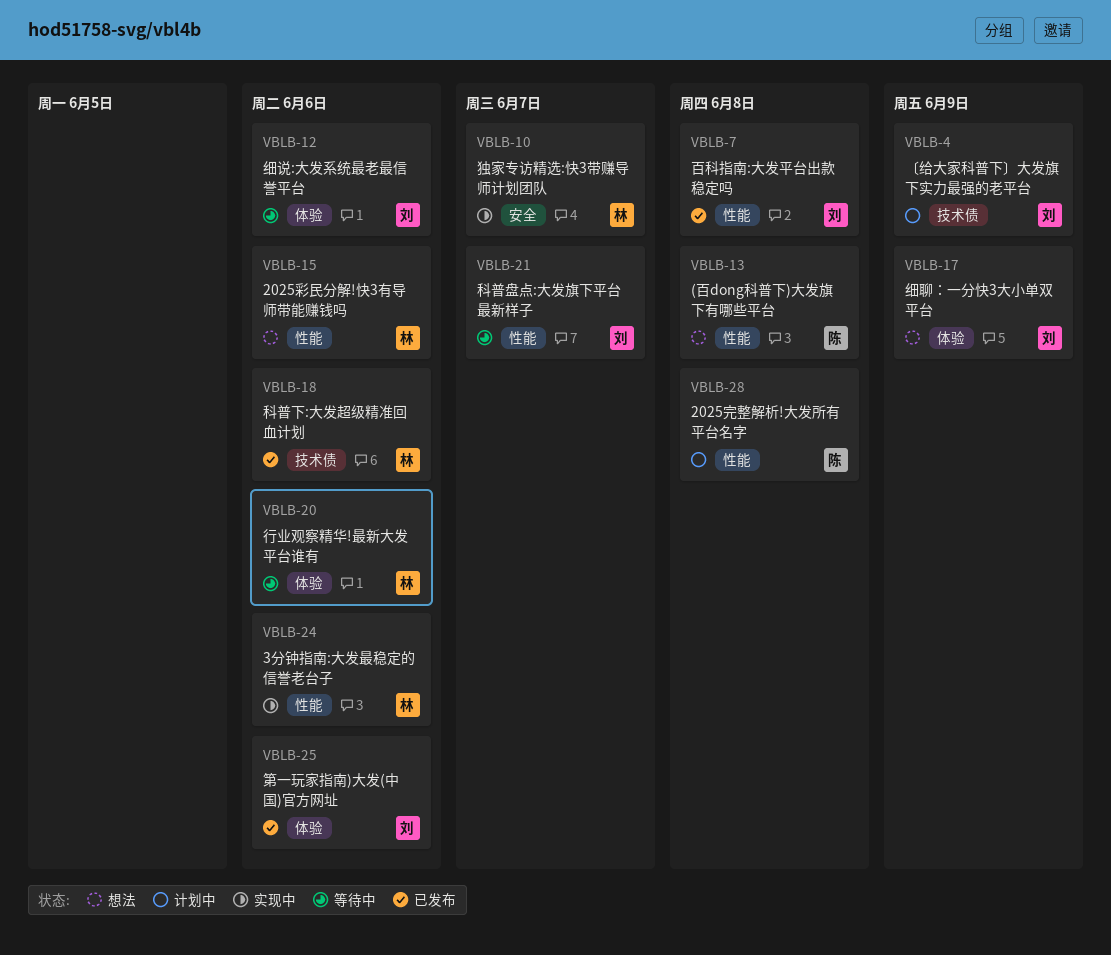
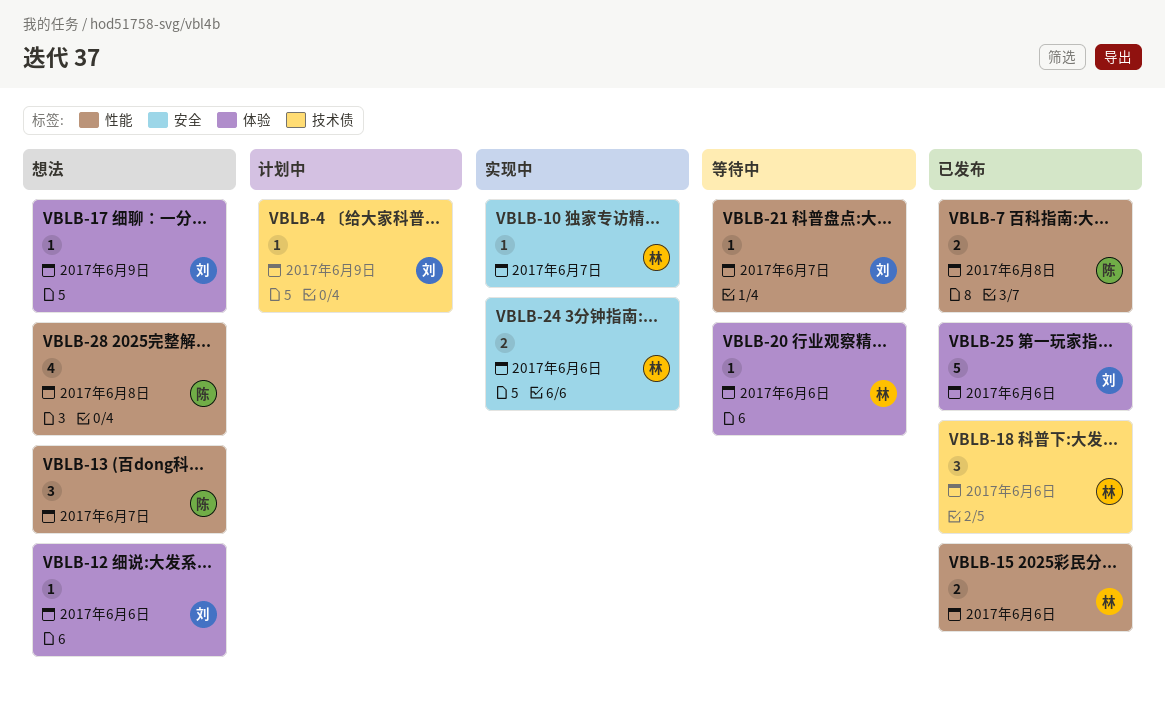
VBLB-7, owner: 刘 -> 陈
VBLB-12, status: 等待中 -> 想法
VBLB-13, due: Jun 8 -> Jun 7
VBLB-15, status: 想法 -> 已发布
VBLB-24, label: 性能 -> 安全
VBLB-28, status: 计划中 -> 想法

